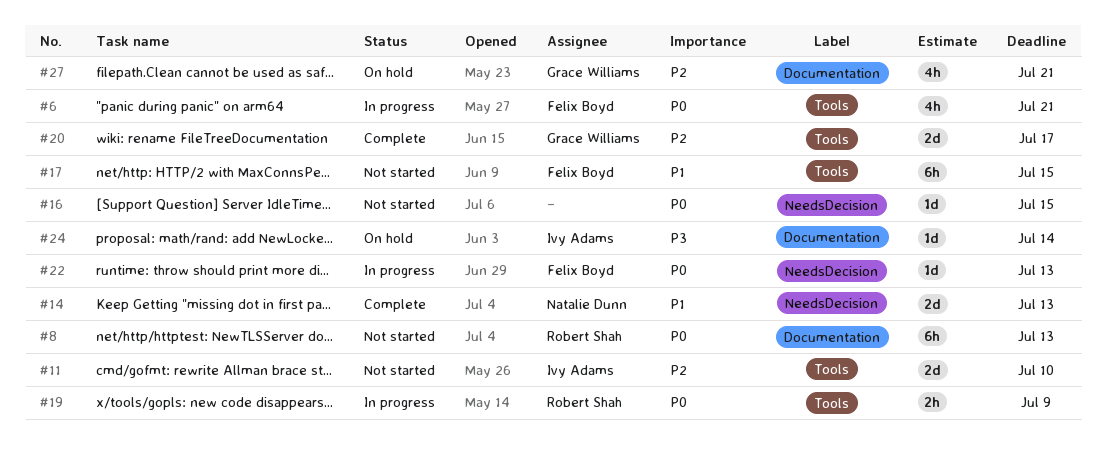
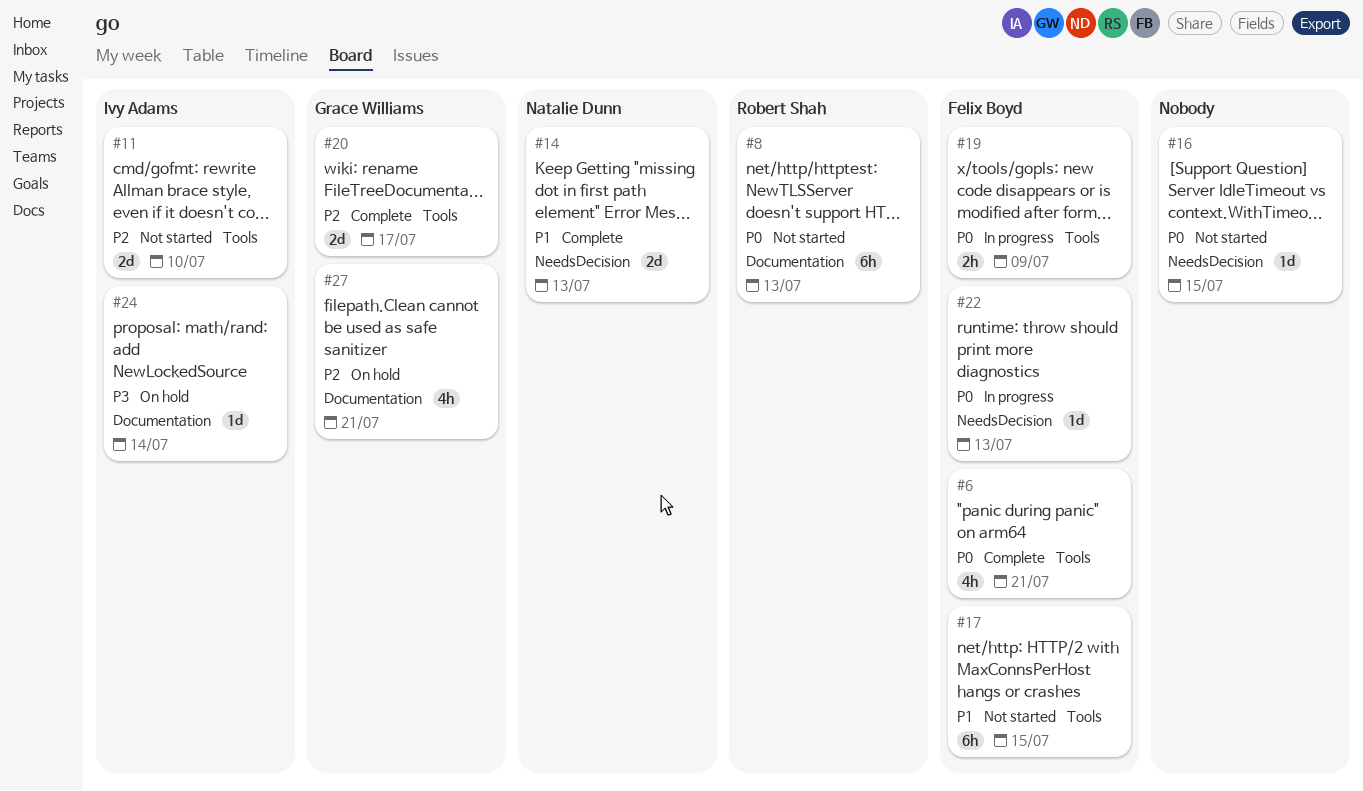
#6, status: In progress -> Complete
#19, owner: Robert Shah -> Felix Boyd

